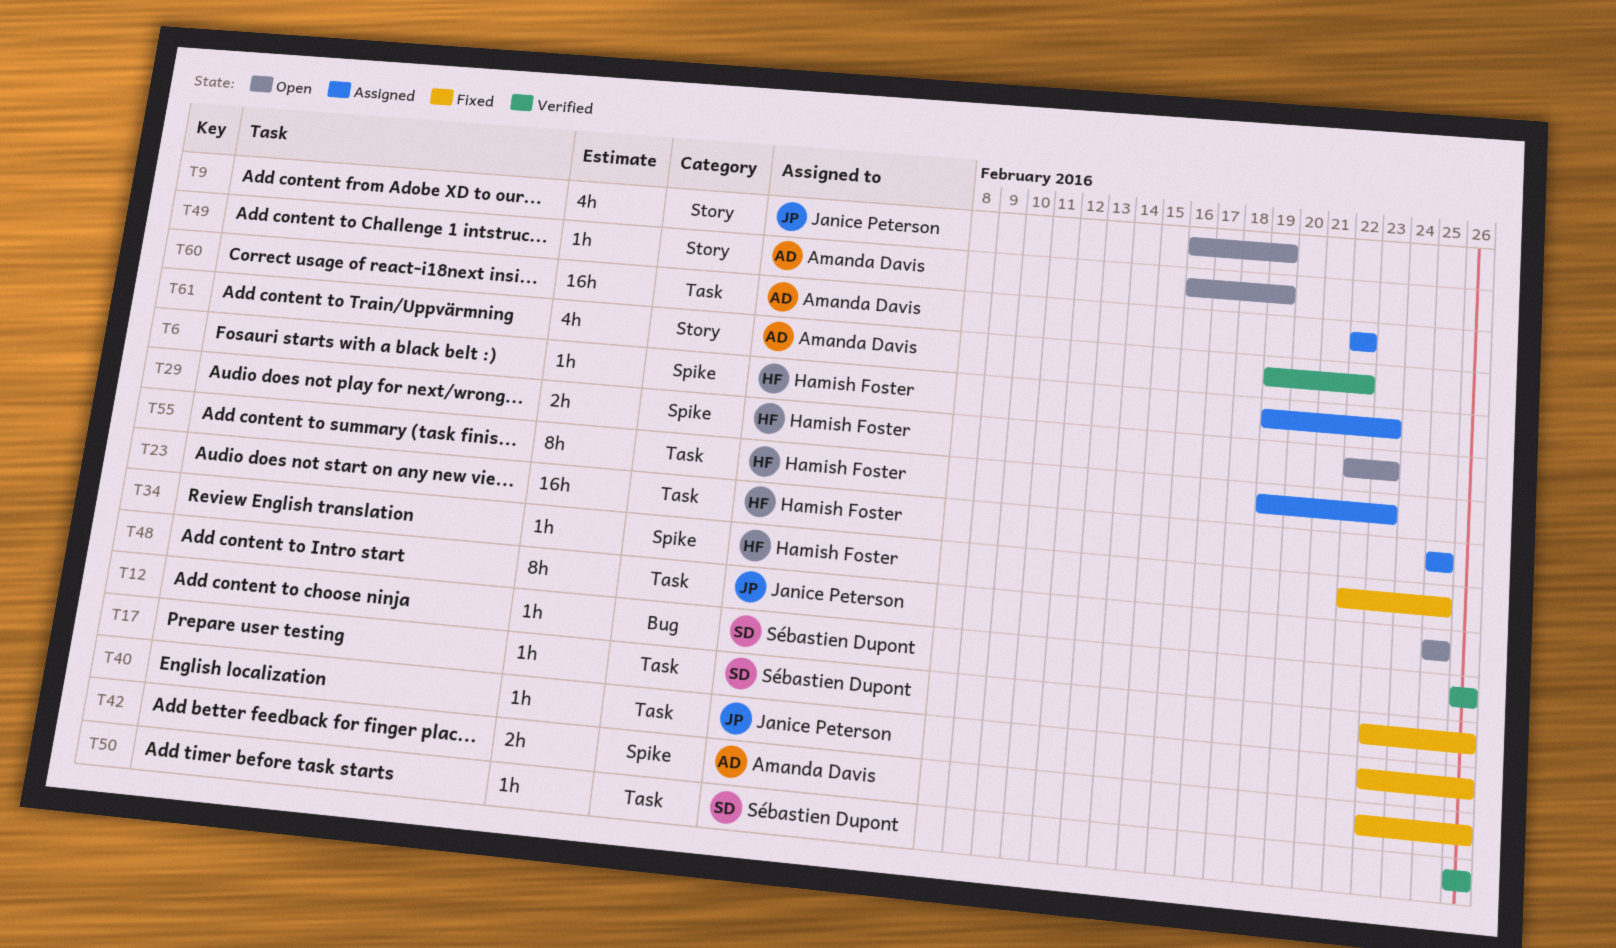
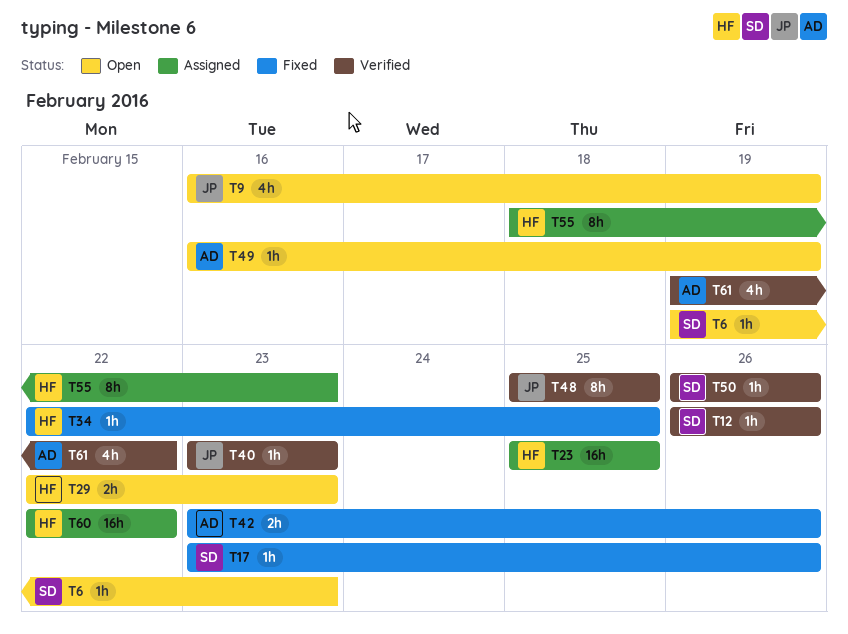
T6, status: Assigned -> Open
T6, owner: Hamish Foster -> Sébastien Dupont
T40, status: Fixed -> Verified
T40, due: Feb 26 -> Feb 23
T48, status: Open -> Verified
T55, start: Feb 19 -> Feb 18
T60, owner: Amanda Davis -> Hamish Foster

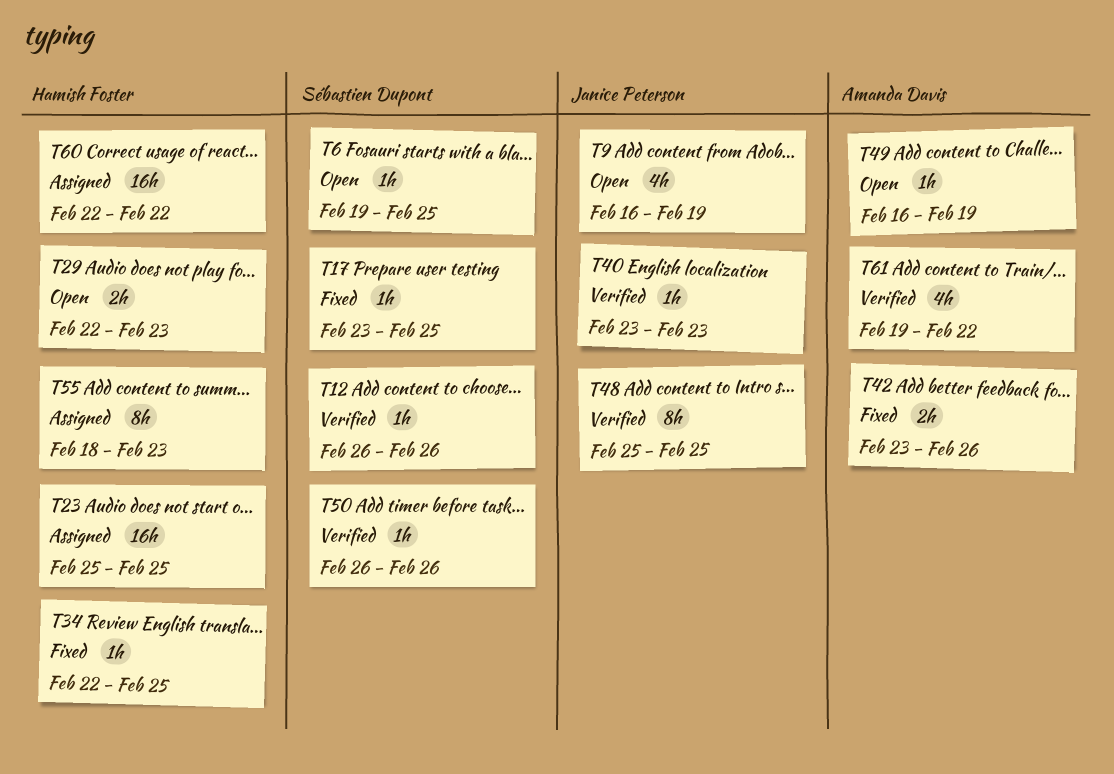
T6, due: Feb 23 -> Feb 25
T17, due: Feb 26 -> Feb 25

